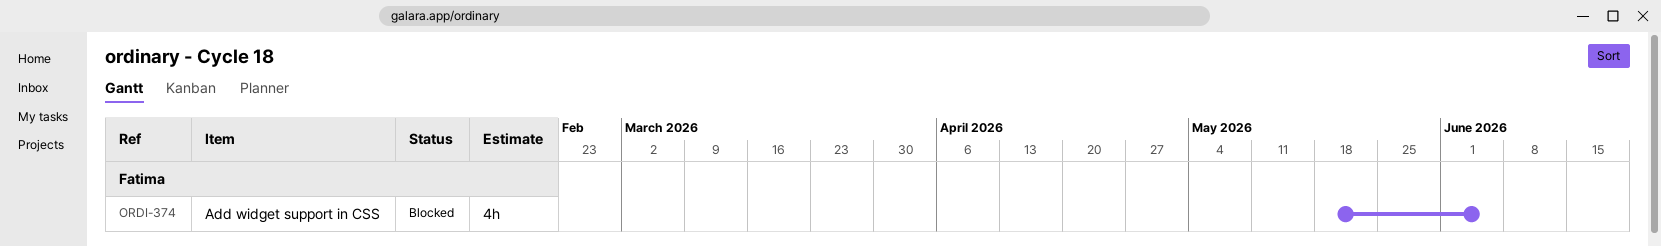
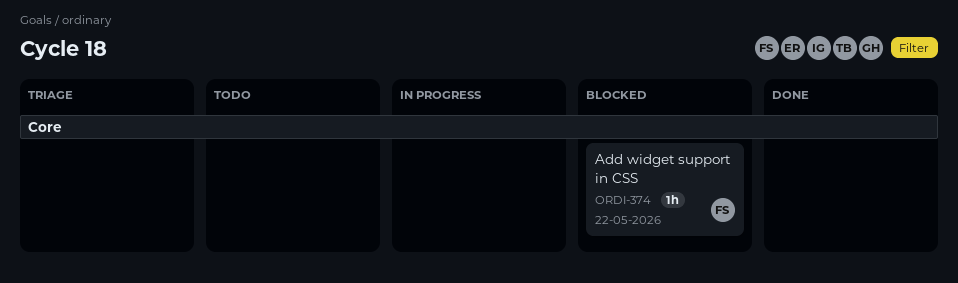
ORDI-374, estimate: 4h -> 1h
ORDI-374, due: Jun 5 -> May 22

